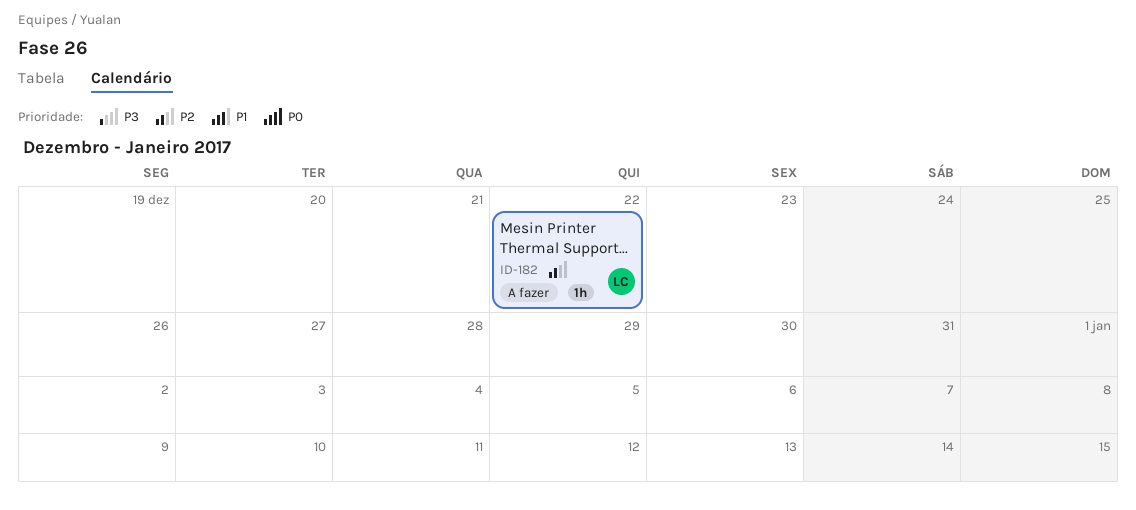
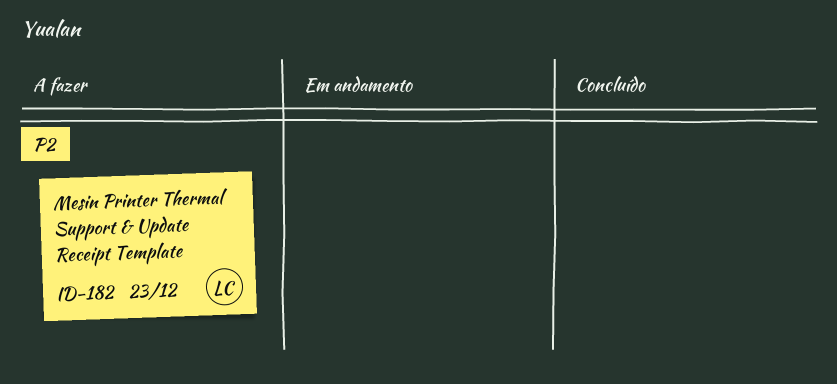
ID-182, due: Dec 22 -> Dec 23

